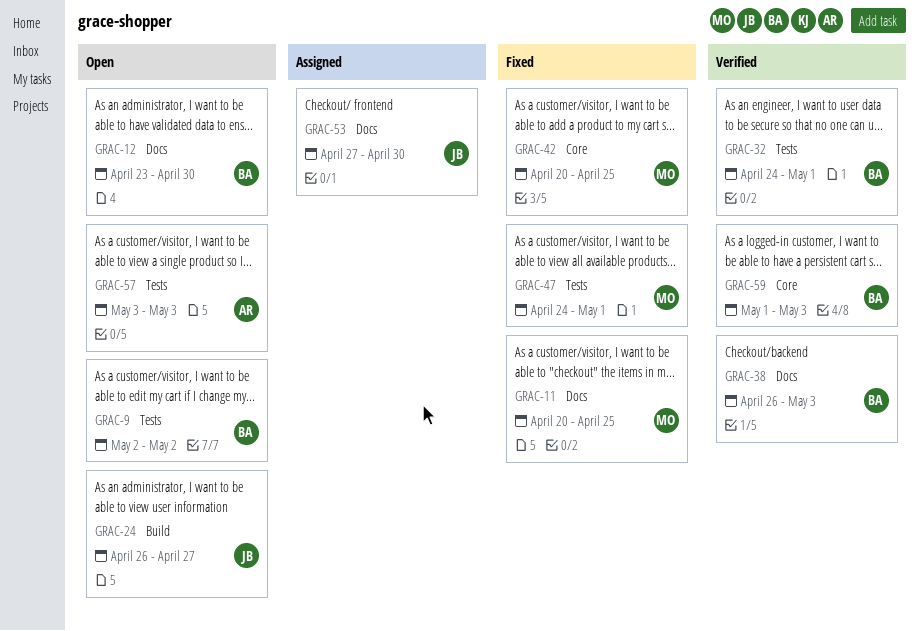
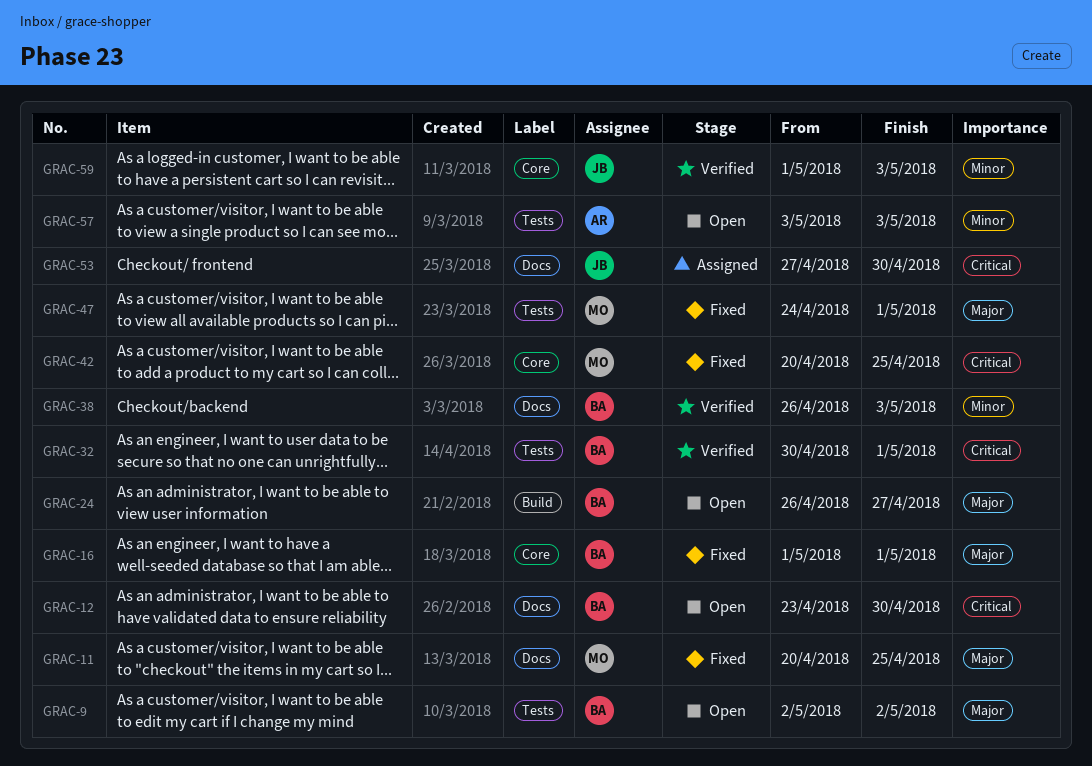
GRAC-16: none -> present
GRAC-24, owner: JB -> BA
GRAC-32, start: Apr 24 -> Apr 30
GRAC-59, owner: BA -> JB

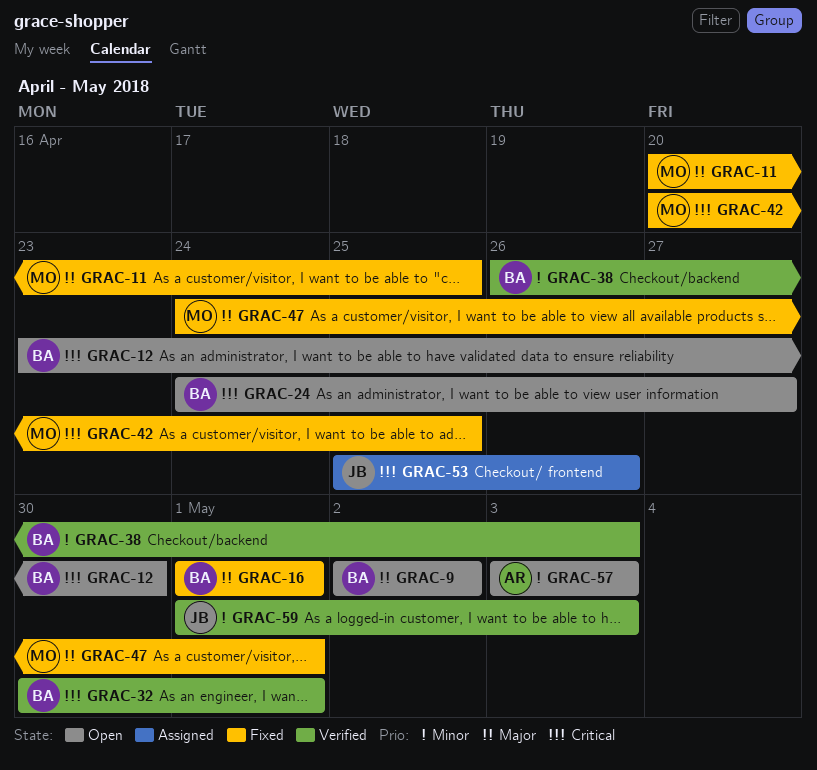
GRAC-24, priority: Major -> Critical
GRAC-24, start: Apr 26 -> Apr 24
GRAC-53, start: Apr 27 -> Apr 25
GRAC-53, due: Apr 30 -> Apr 26

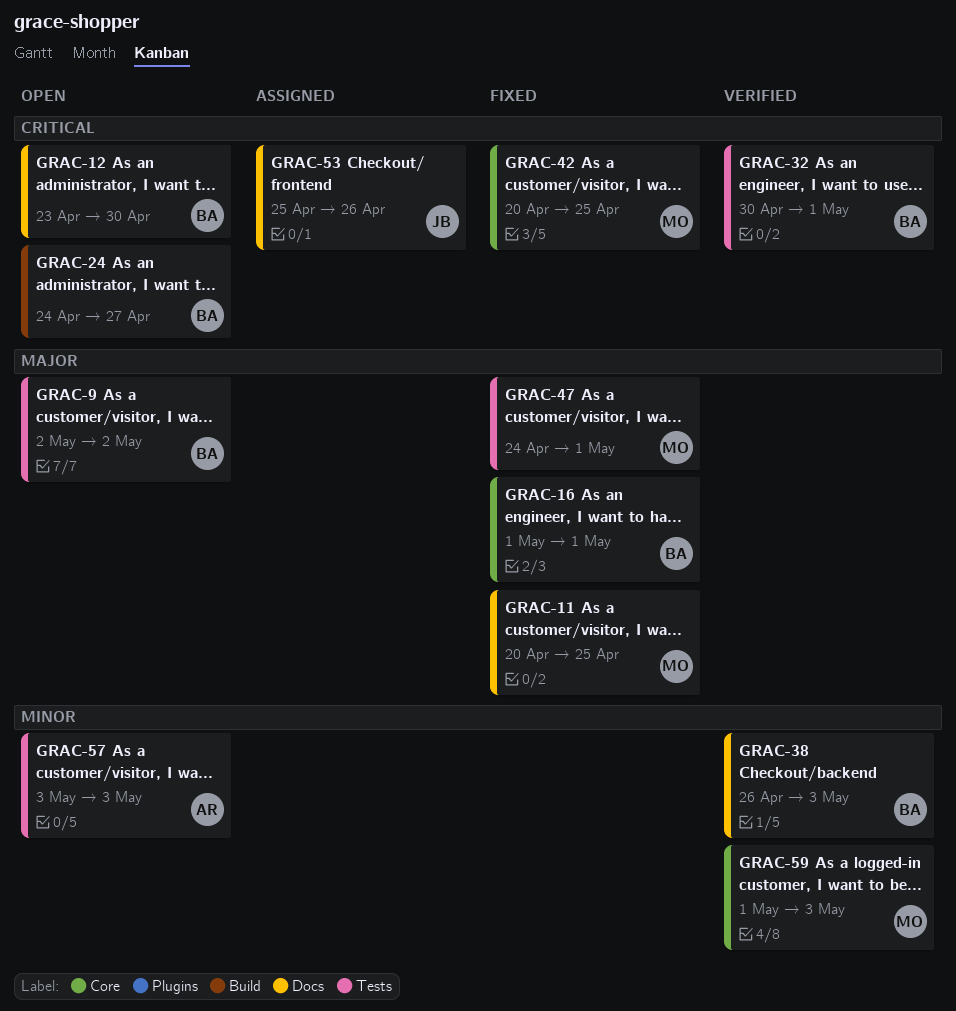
GRAC-59, owner: JB -> MO

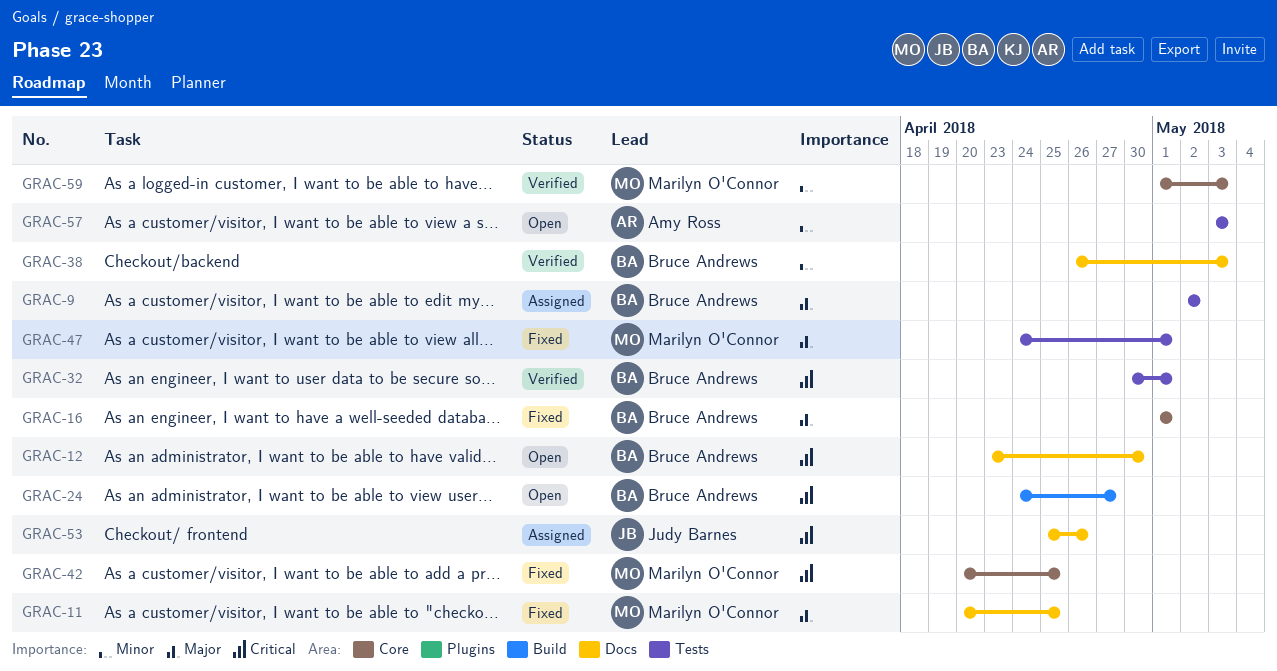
GRAC-9, status: Open -> Assigned

